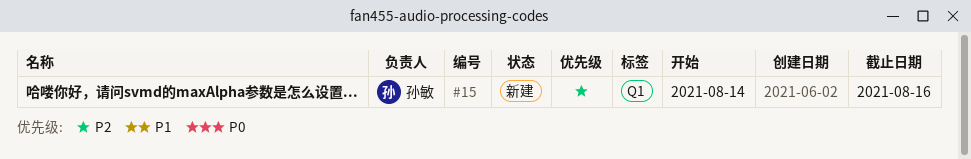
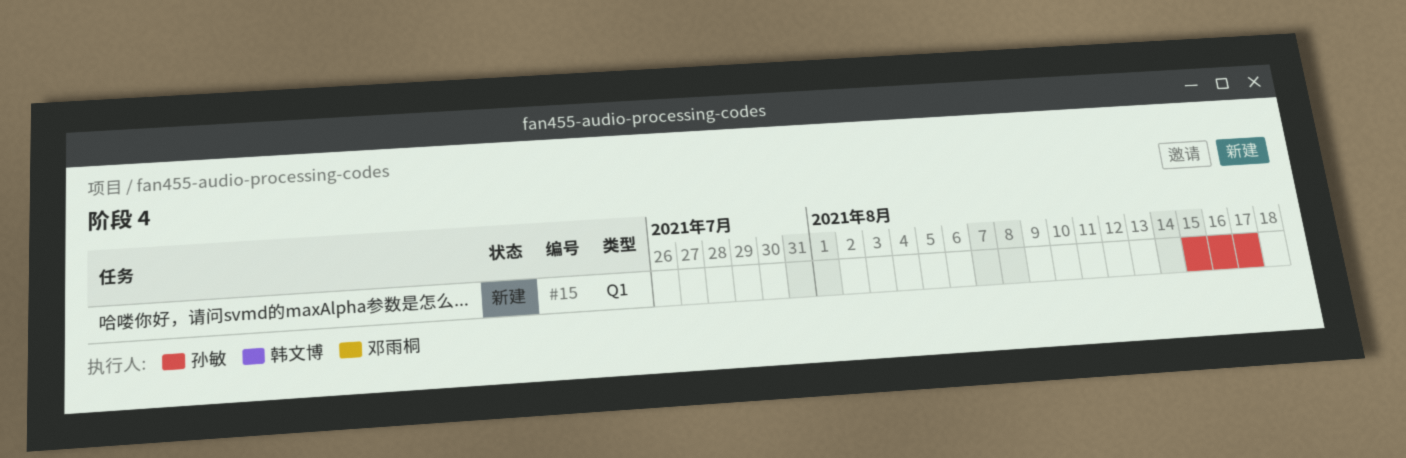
#15, start: Aug 14 -> Aug 15
#15, due: Aug 16 -> Aug 17

